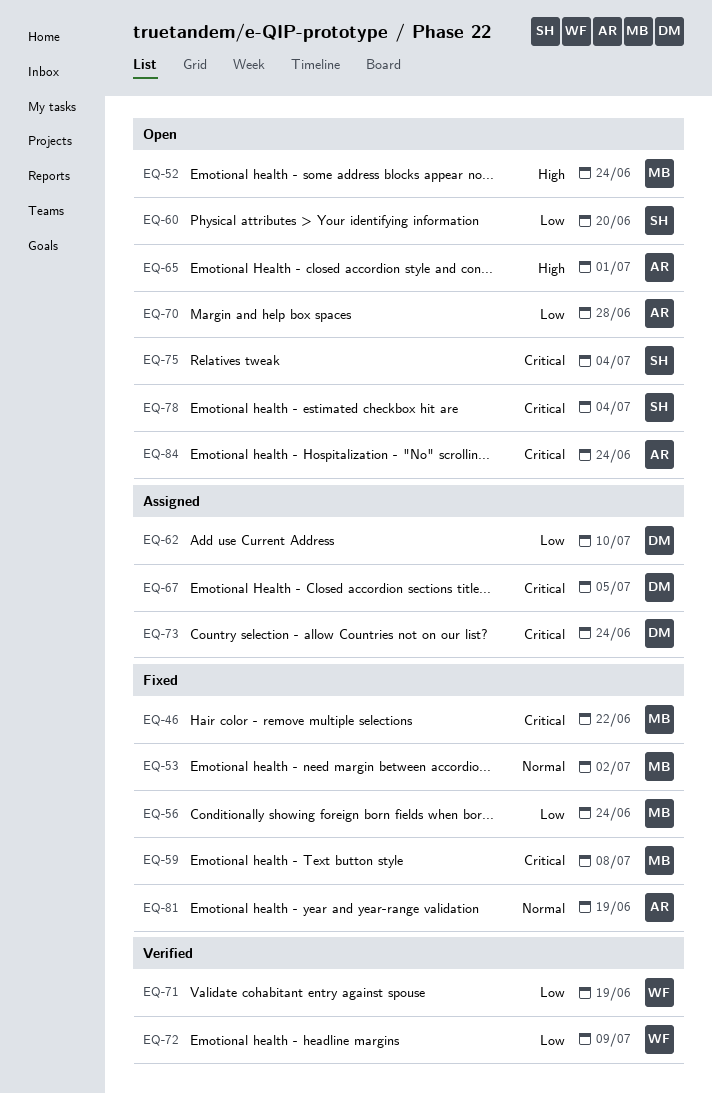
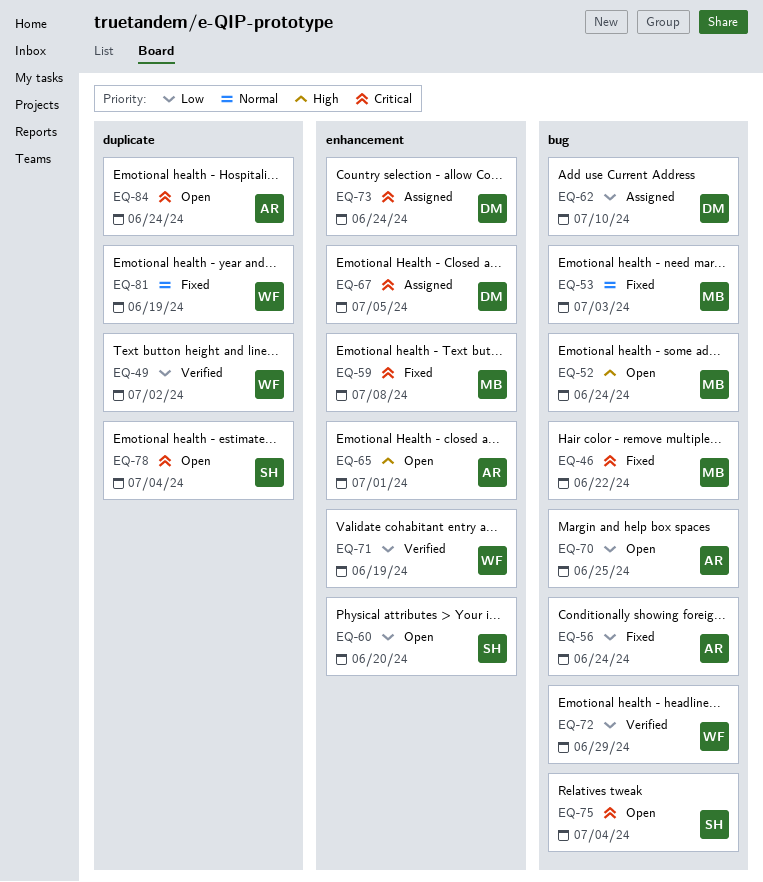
EQ-49: none -> present
EQ-53, due: Jul 2 -> Jul 3
EQ-56, owner: MB -> AR
EQ-70, due: Jun 28 -> Jun 25
EQ-72, due: Jul 9 -> Jun 29
EQ-81, owner: AR -> WF

